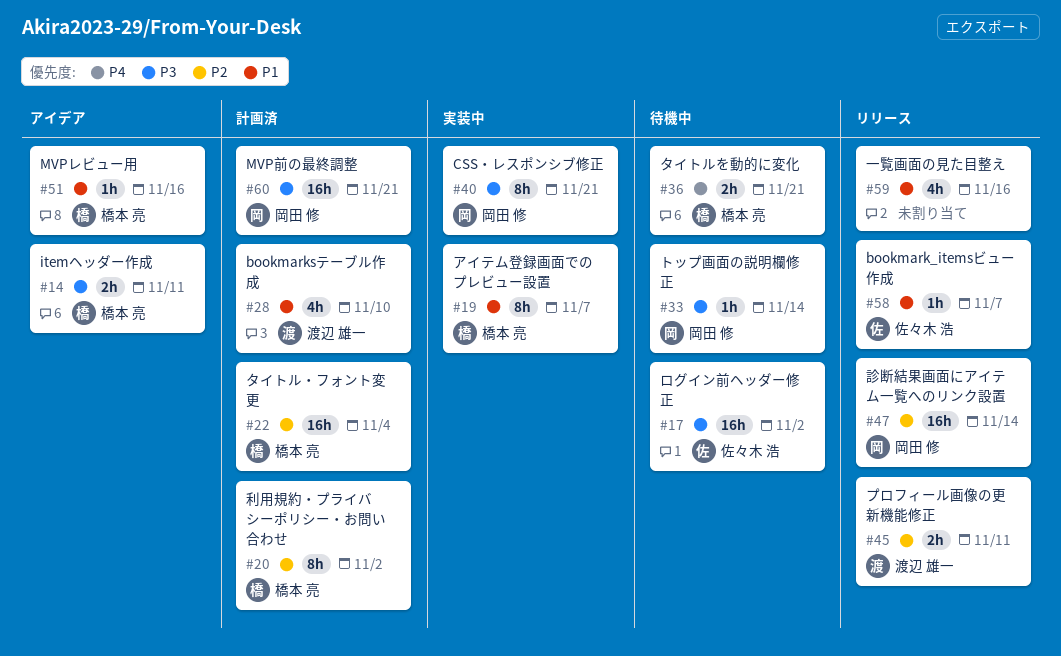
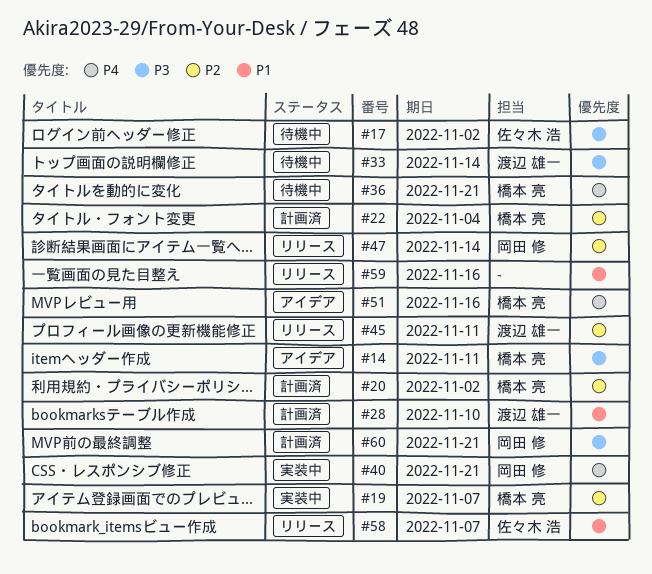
#19, priority: P1 -> P2
#33, owner: 岡田 修 -> 渡辺 雄一
#40, priority: P3 -> P4
#51, priority: P1 -> P4

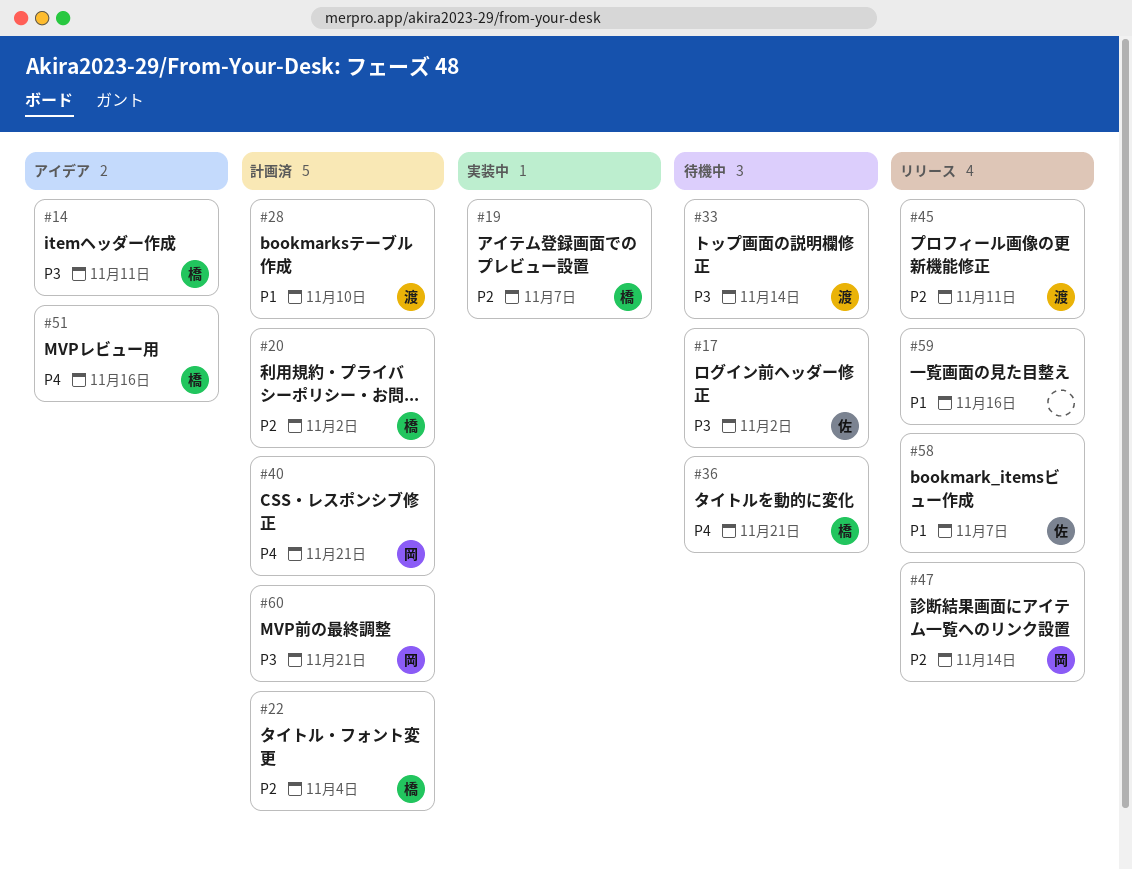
#40, status: 実装中 -> 計画済

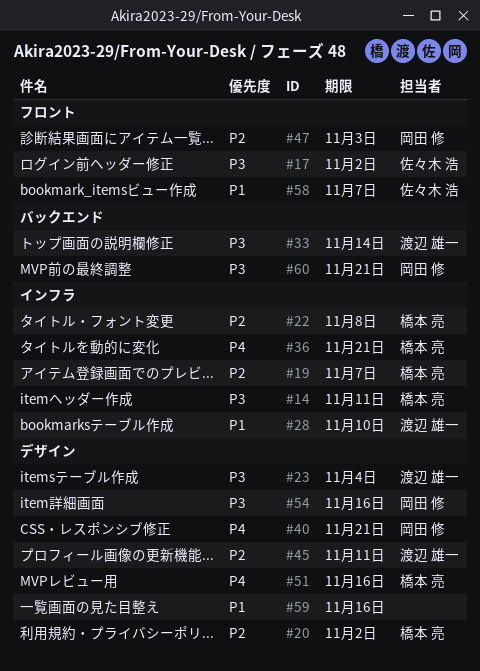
#22, due: Nov 4 -> Nov 8
#23: none -> present
#47, due: Nov 14 -> Nov 3
#54: none -> present

